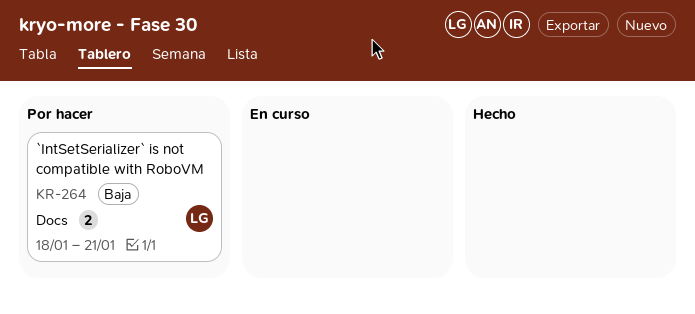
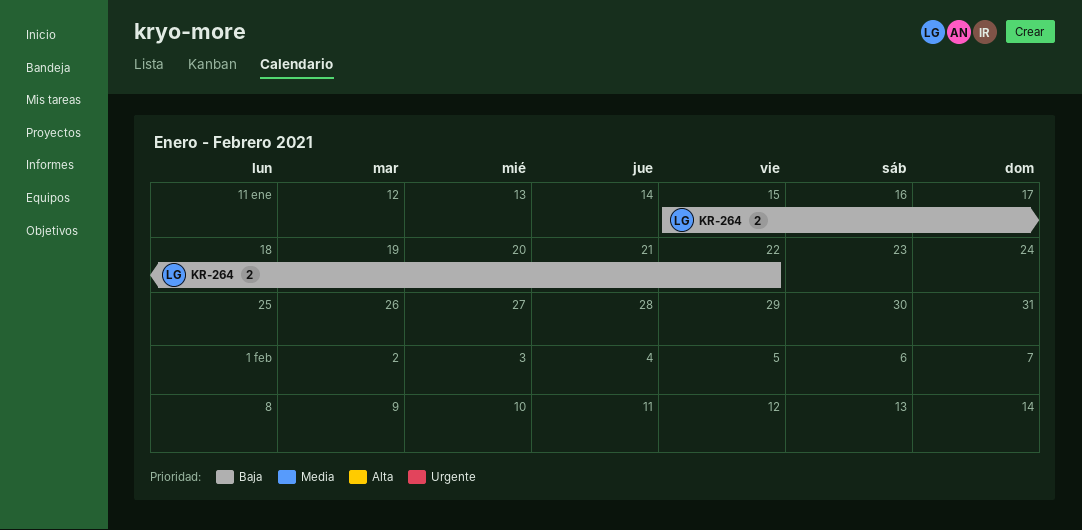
KR-264, start: Jan 18 -> Jan 15
KR-264, due: Jan 21 -> Jan 22

